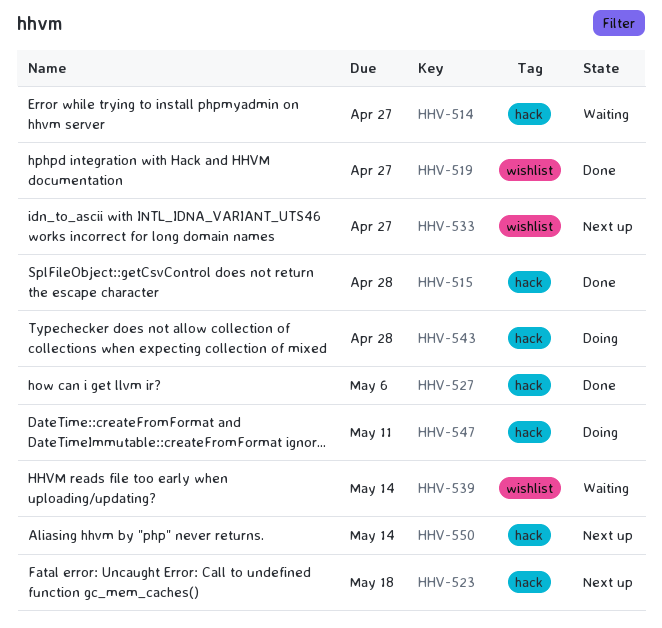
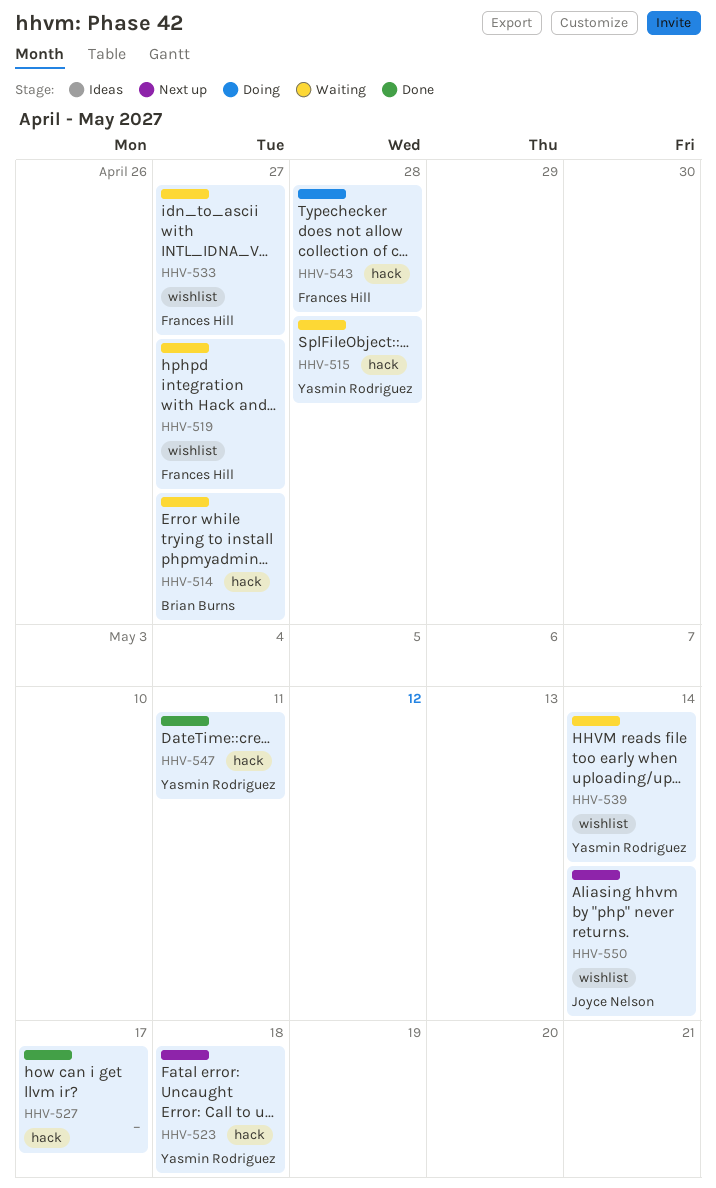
HHV-515, status: Done -> Waiting
HHV-519, status: Done -> Waiting
HHV-527, due: May 6 -> May 17
HHV-533, status: Next up -> Waiting
HHV-547, status: Doing -> Done
HHV-550, label: hack -> wishlist

